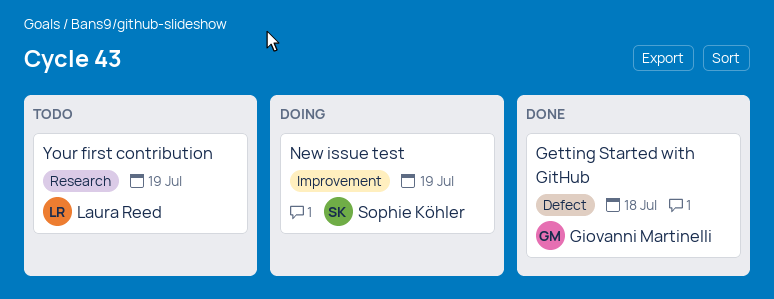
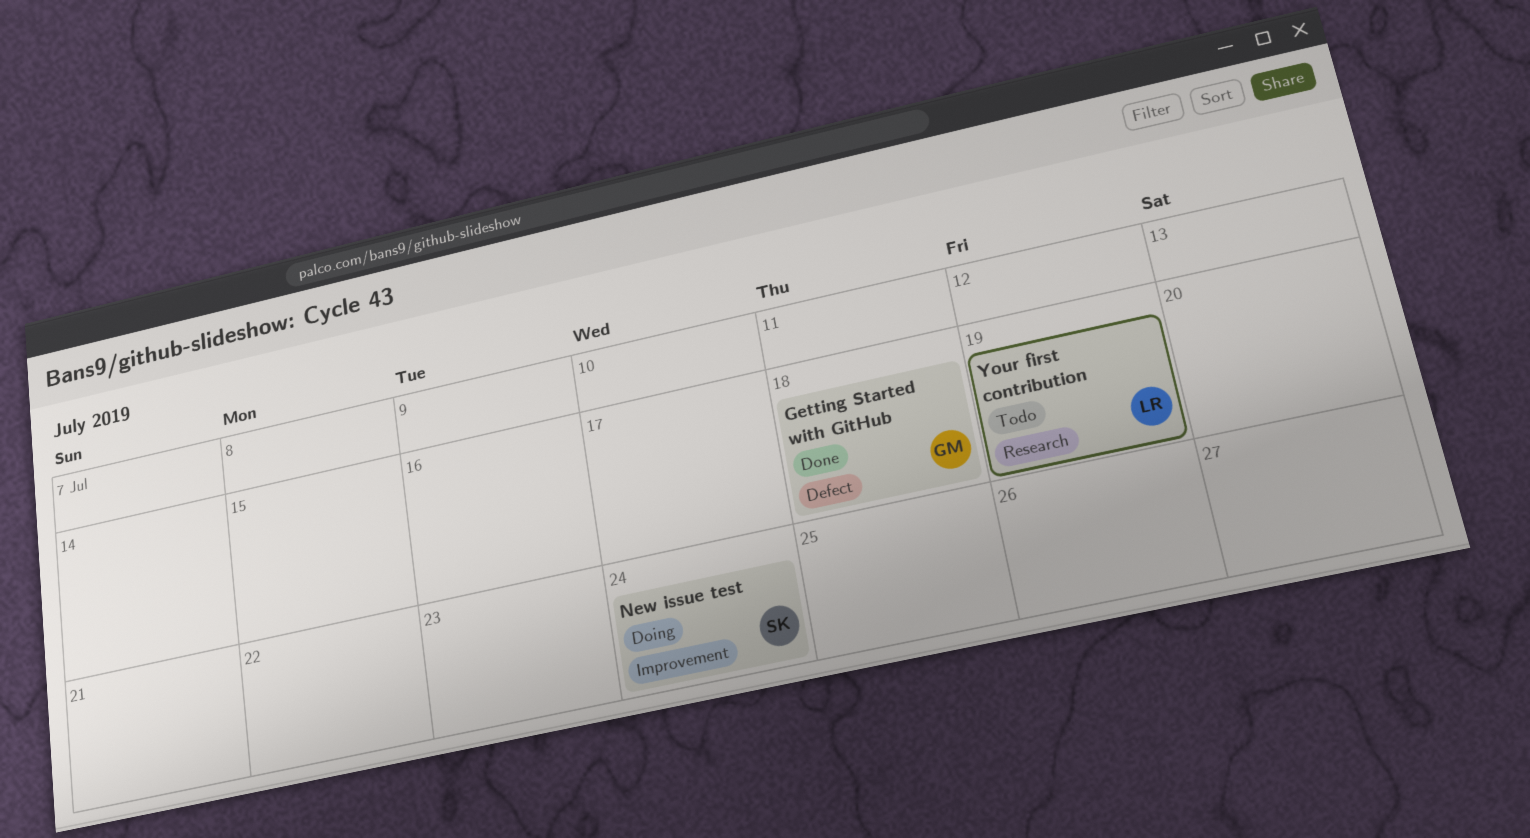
New issue test, due: Jul 19 -> Jul 24

